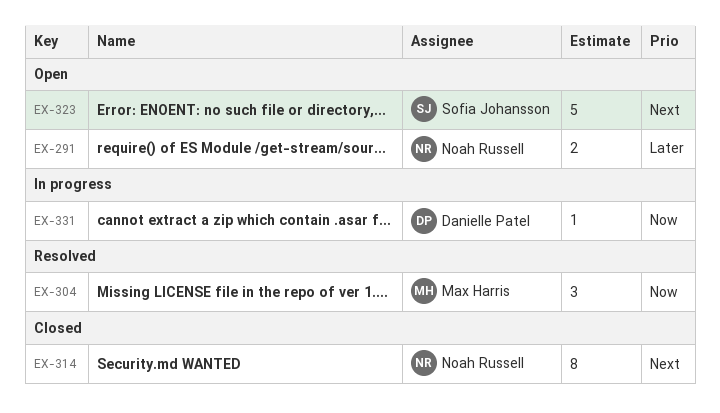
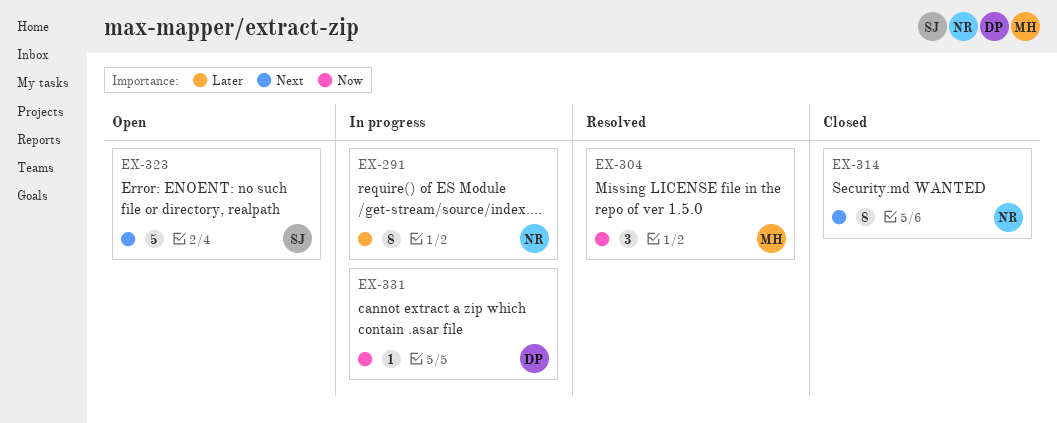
EX-291, status: Open -> In progress
EX-291, estimate: 2 -> 8

